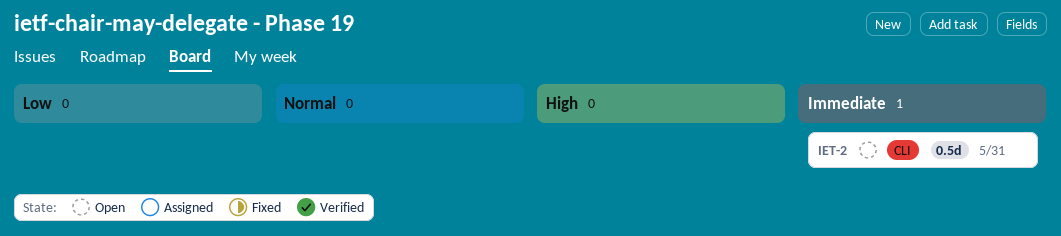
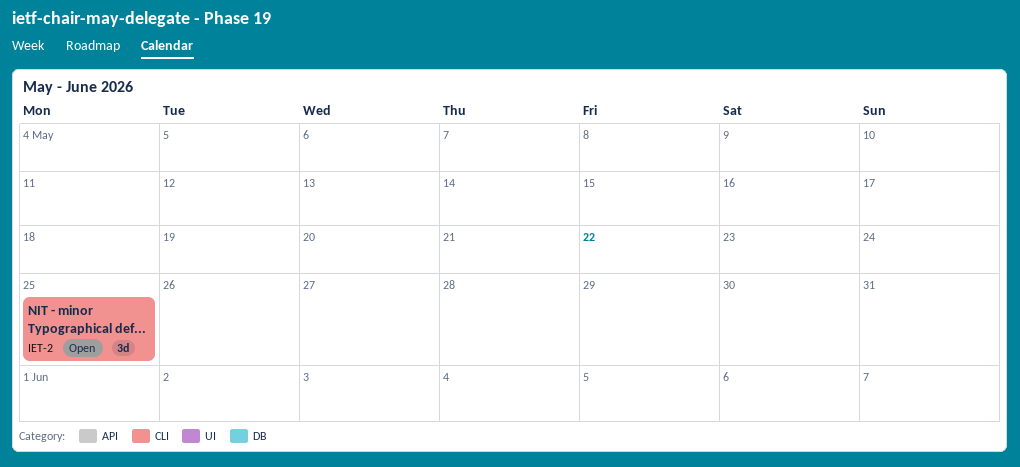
IET-2, estimate: 0.5d -> 3d
IET-2, due: May 31 -> May 25

